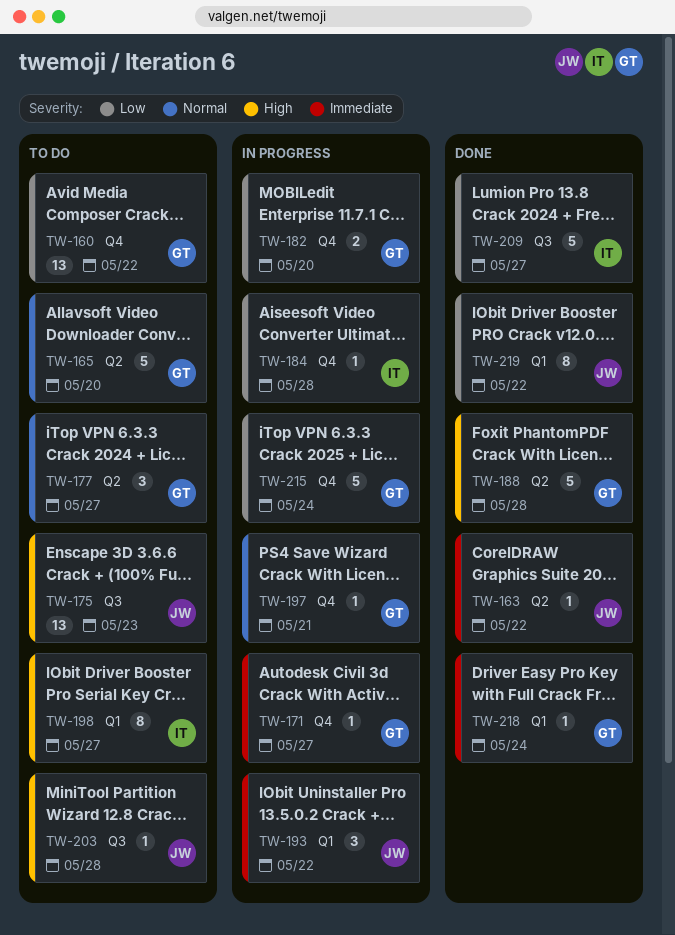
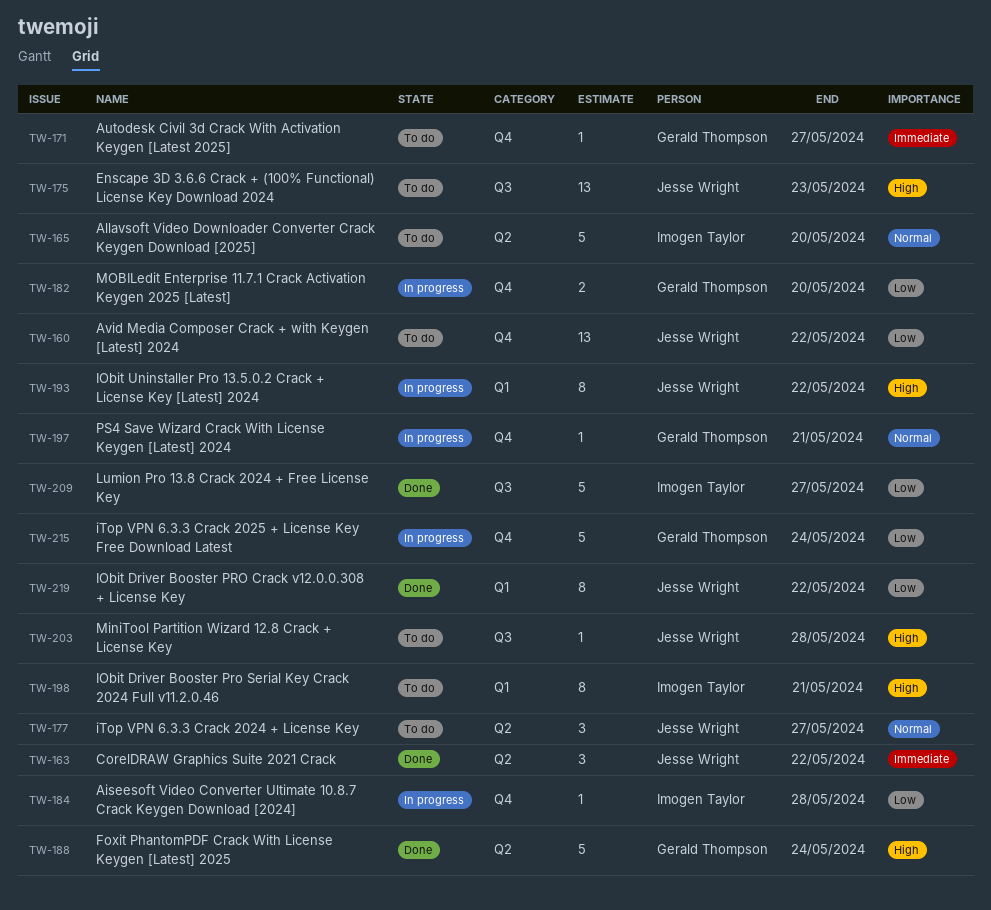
TW-160, owner: Gerald Thompson -> Jesse Wright
TW-163, estimate: 1 -> 3
TW-165, owner: Gerald Thompson -> Imogen Taylor
TW-171, status: In progress -> To do
TW-177, owner: Gerald Thompson -> Jesse Wright
TW-188, due: May 28 -> May 24
TW-193, priority: Immediate -> High
TW-193, estimate: 3 -> 8
TW-198, due: May 27 -> May 21
TW-218: present -> none

